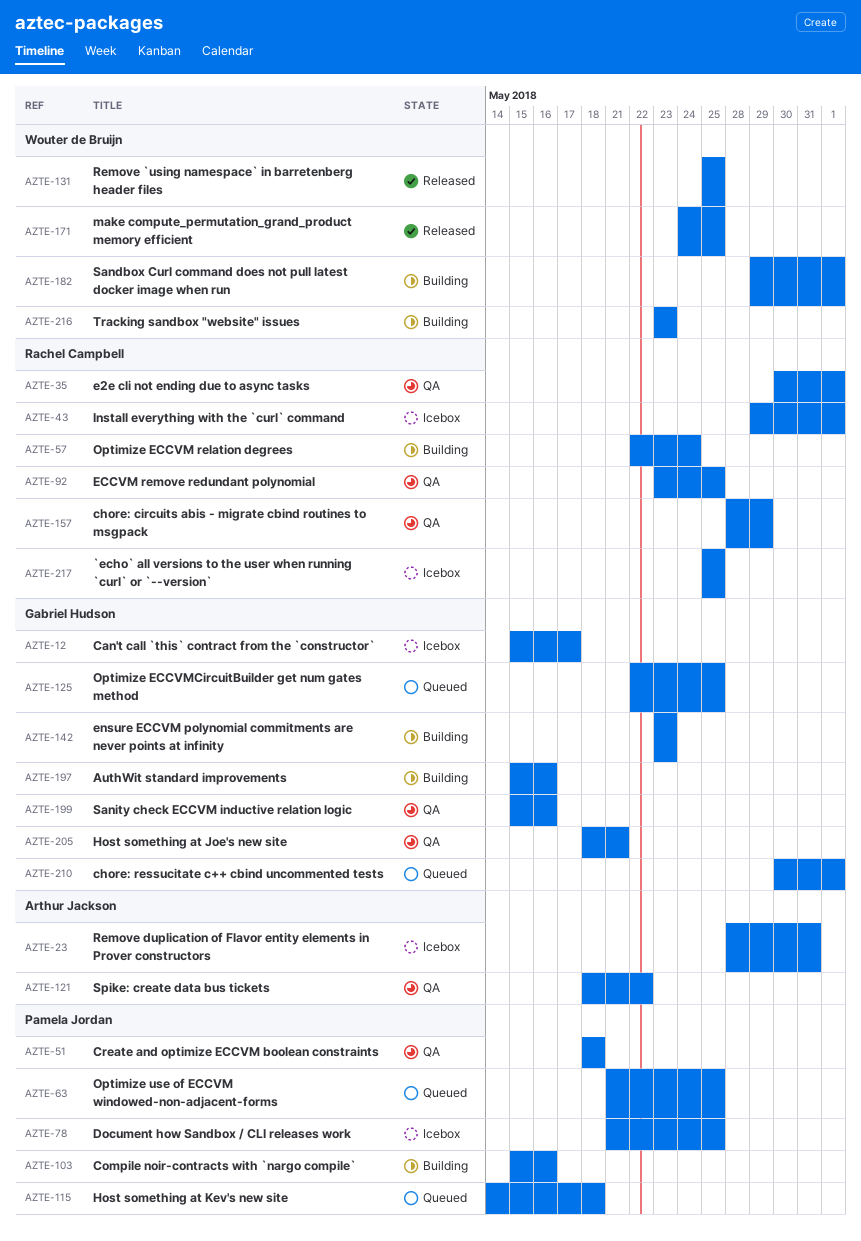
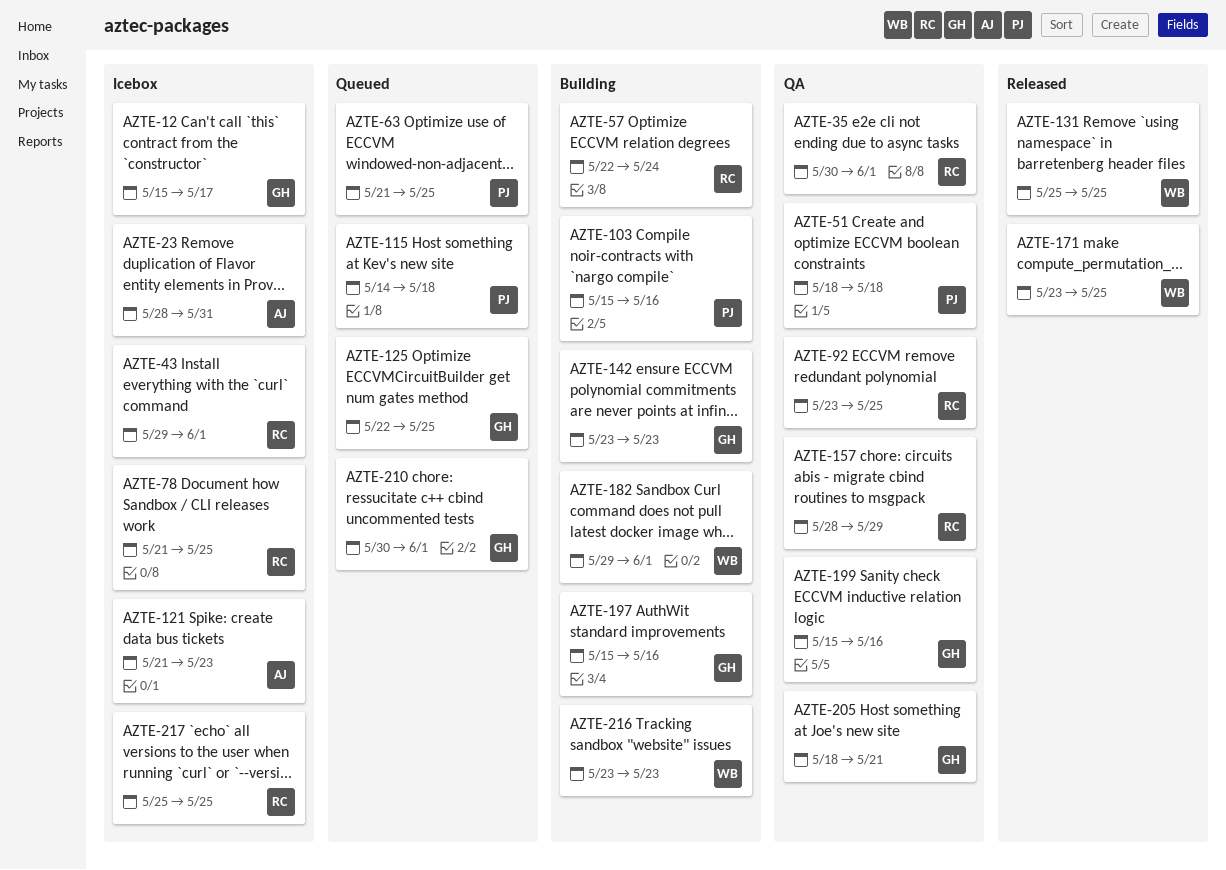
AZTE-78, owner: Pamela Jordan -> Rachel Campbell
AZTE-121, status: QA -> Icebox
AZTE-121, start: May 18 -> May 21
AZTE-121, due: May 22 -> May 23
AZTE-171, start: May 24 -> May 23

